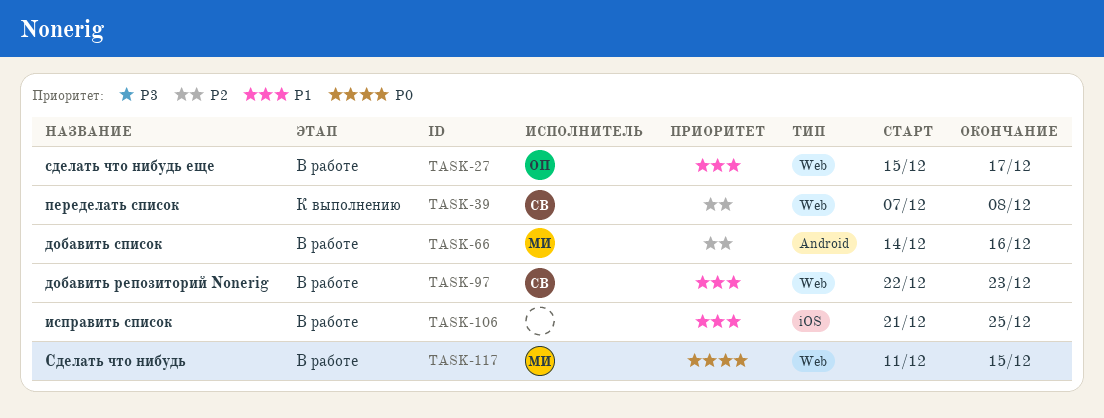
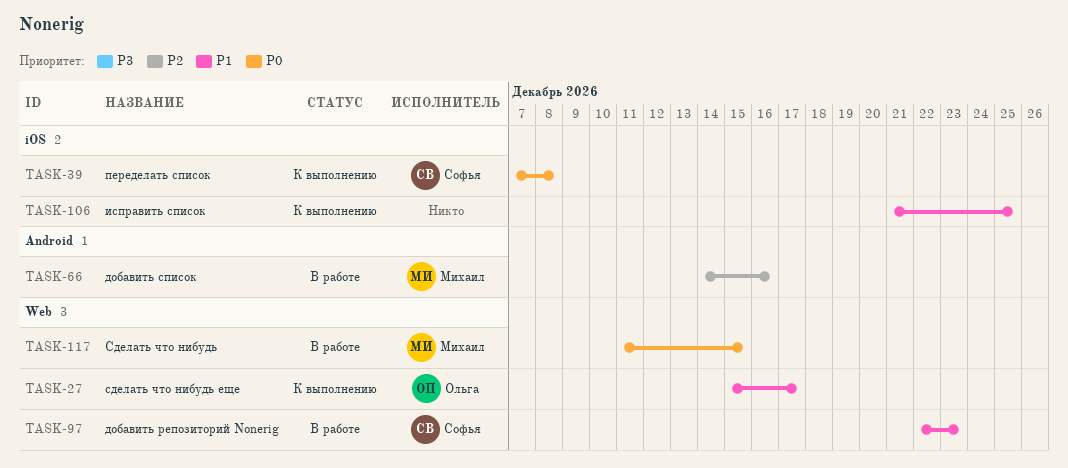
TASK-27, status: В работе -> К выполнению
TASK-39, priority: P2 -> P0
TASK-39, label: Web -> iOS
TASK-106, status: В работе -> К выполнению

